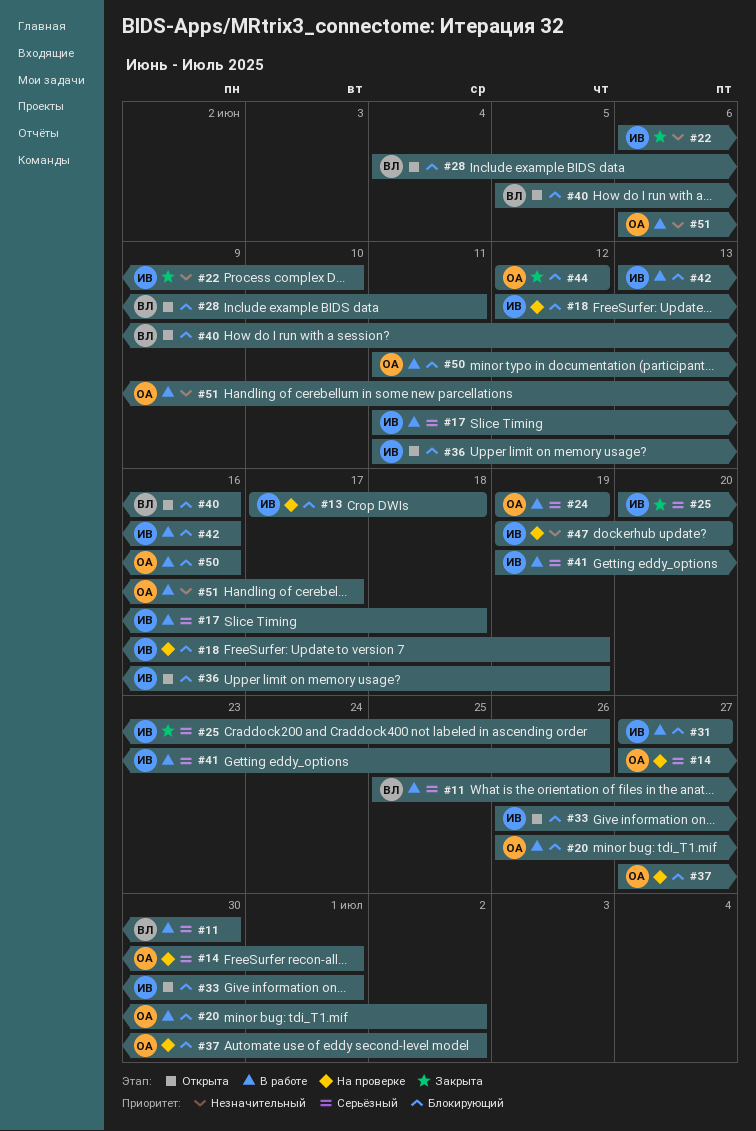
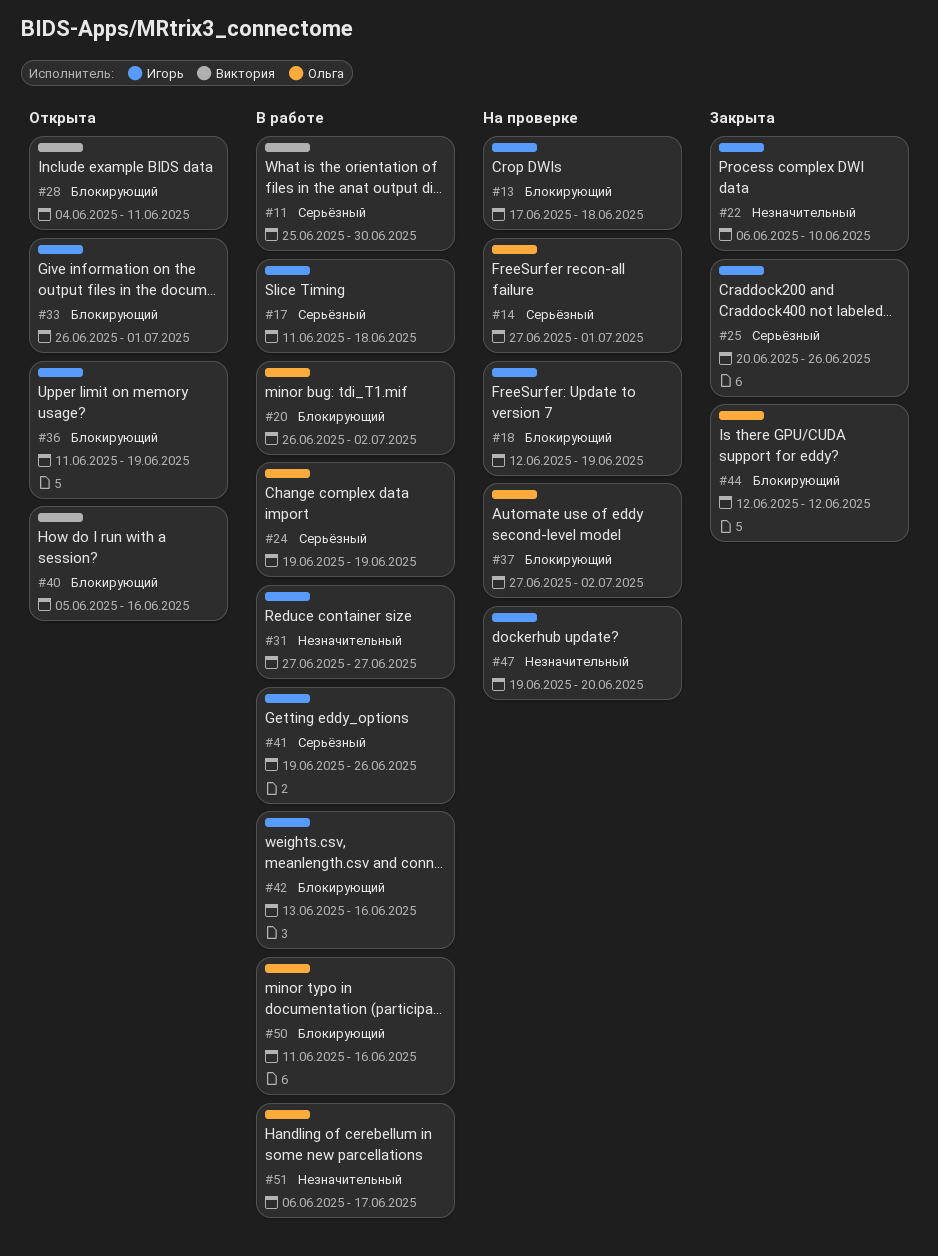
#31, priority: Блокирующий -> Незначительный

